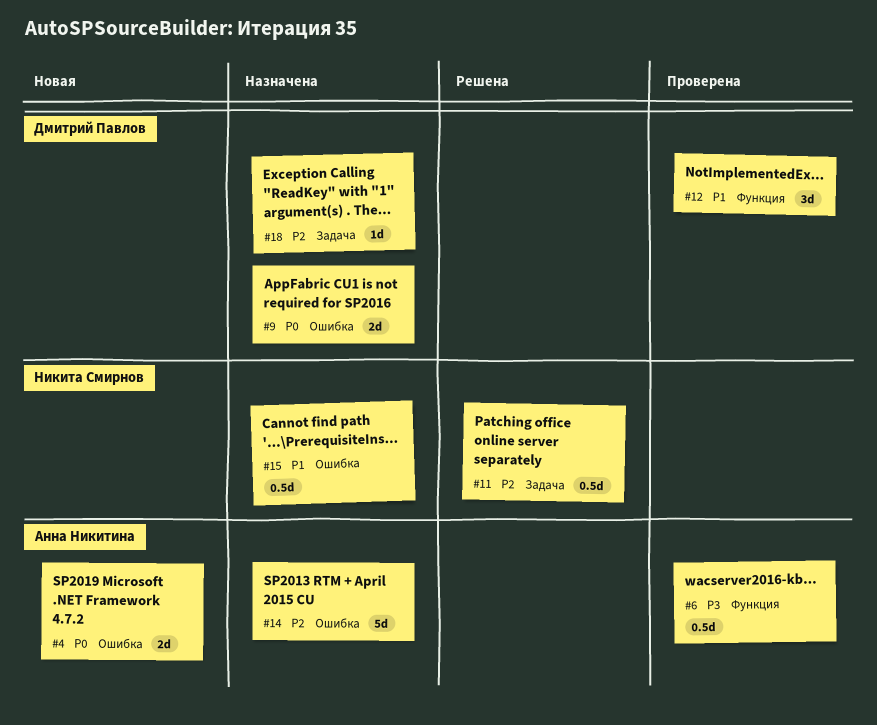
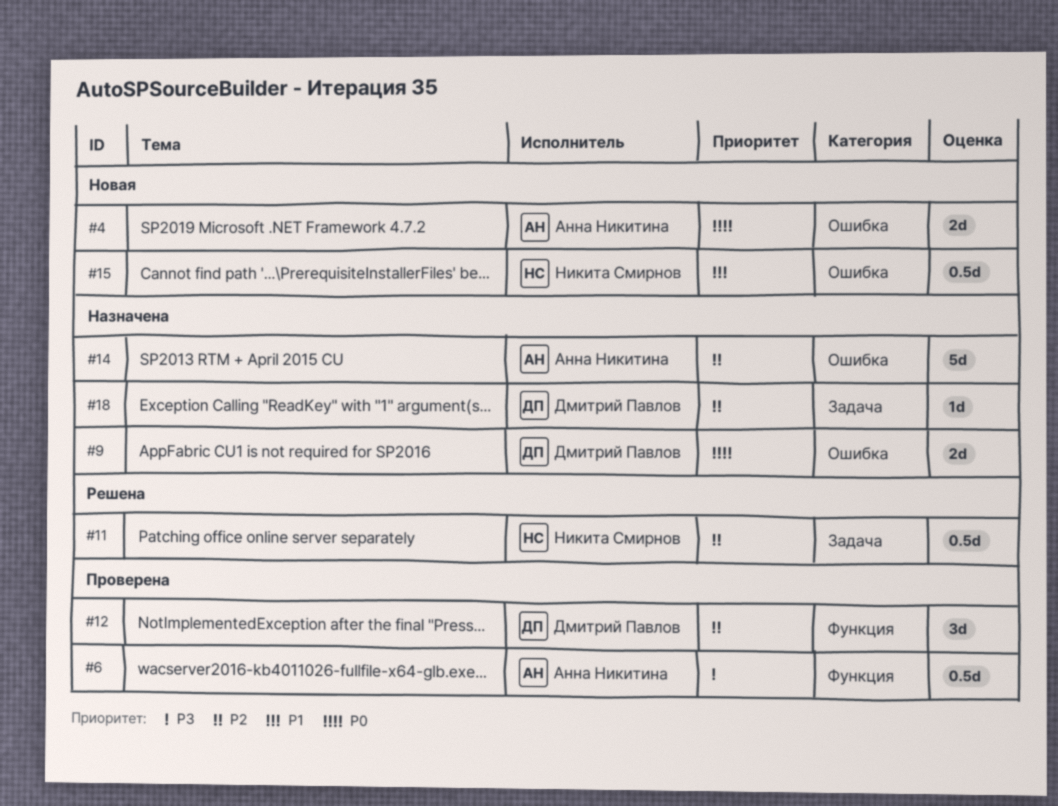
#12, priority: P1 -> P2
#15, status: Назначена -> Новая

